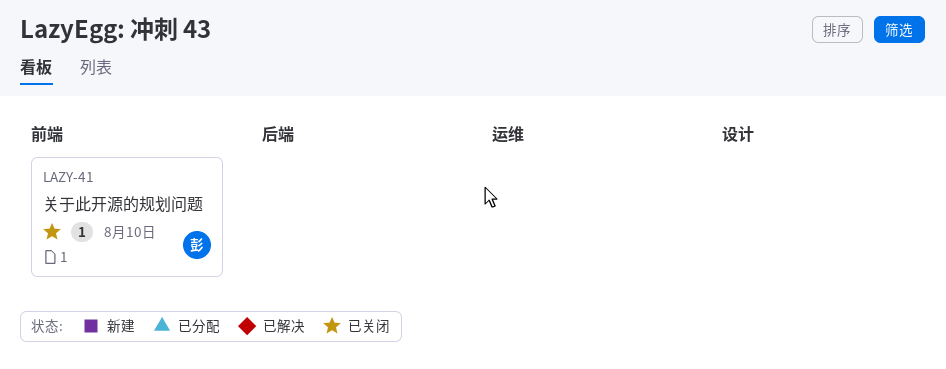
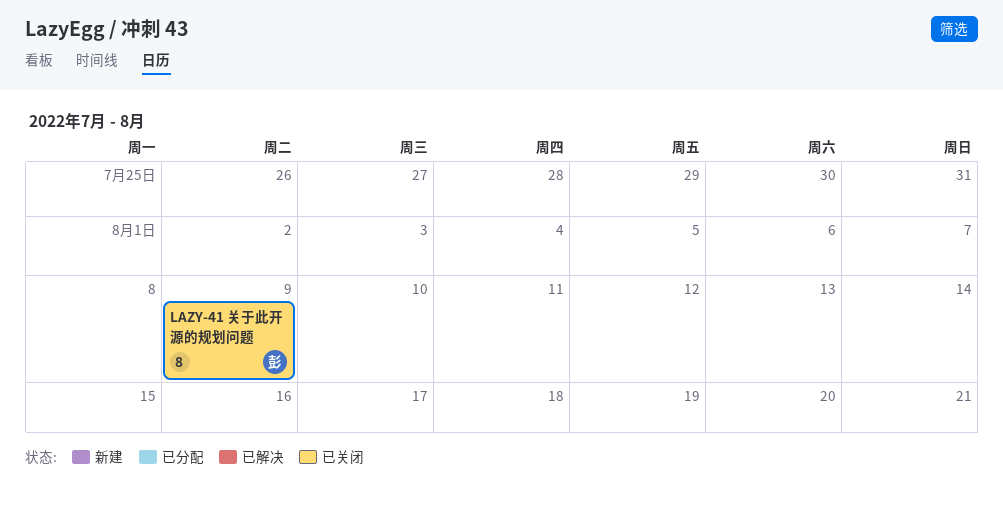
LAZY-41, estimate: 1 -> 8
LAZY-41, due: Aug 10 -> Aug 9

